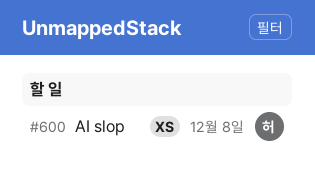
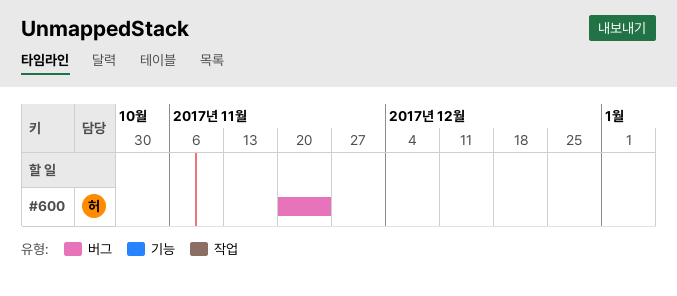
#600, due: Dec 8 -> Nov 24

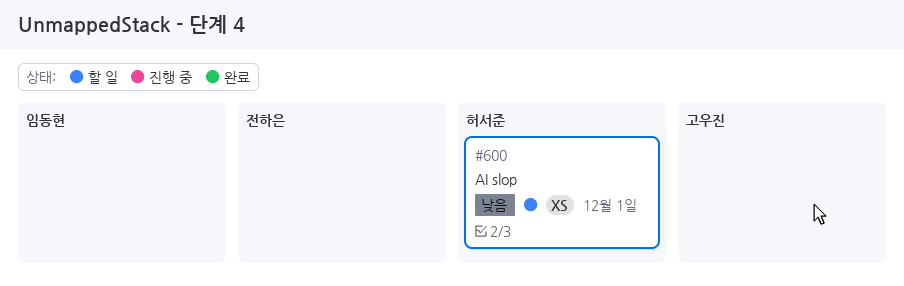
#600, due: Nov 24 -> Dec 1

